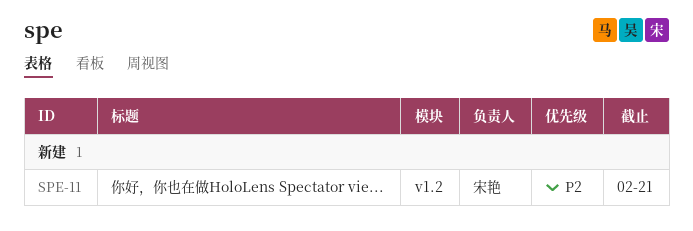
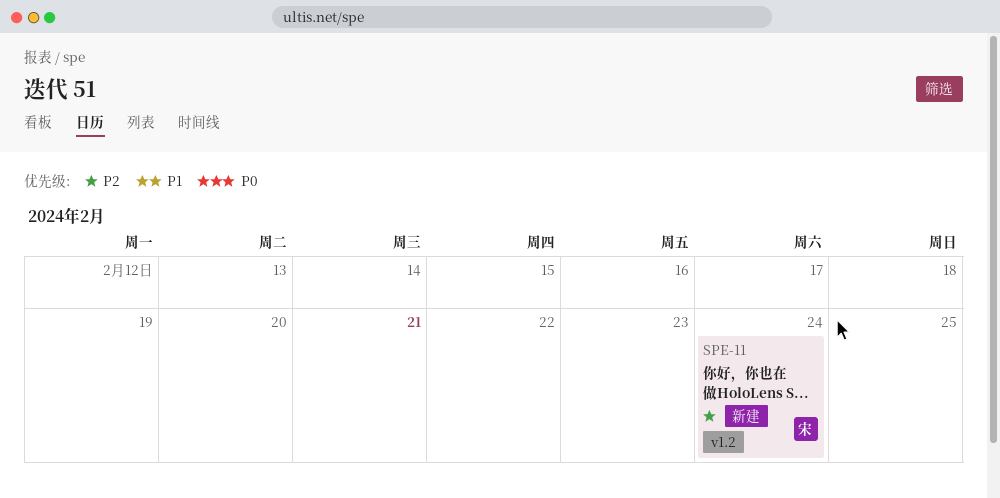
SPE-11, due: Feb 21 -> Feb 24

